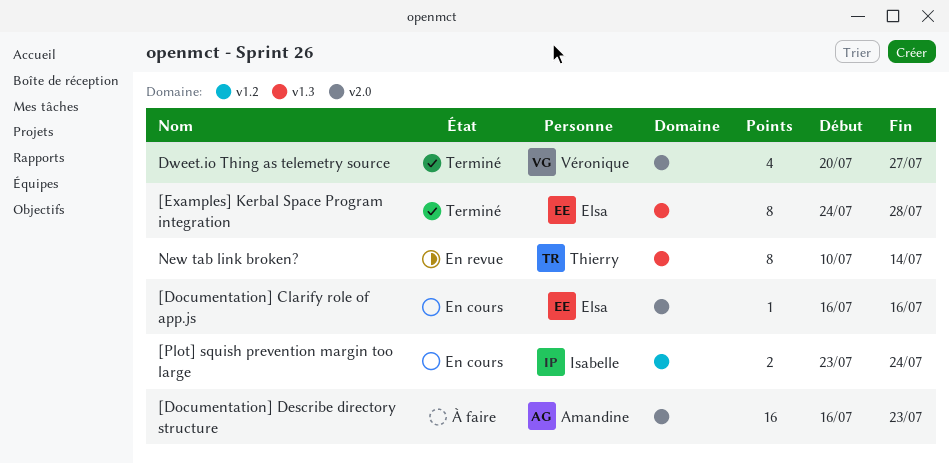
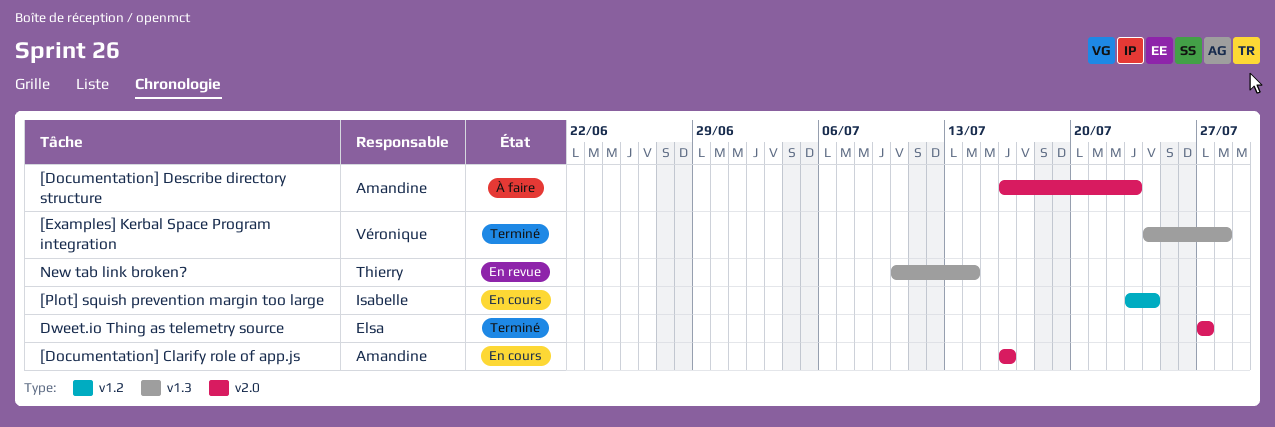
[Documentation] Clarify role of app.js, owner: Elsa -> Amandine
[Examples] Kerbal Space Program integration, owner: Elsa -> Véronique
Dweet.io Thing as telemetry source, owner: Véronique -> Elsa
Dweet.io Thing as telemetry source, start: Jul 20 -> Jul 27

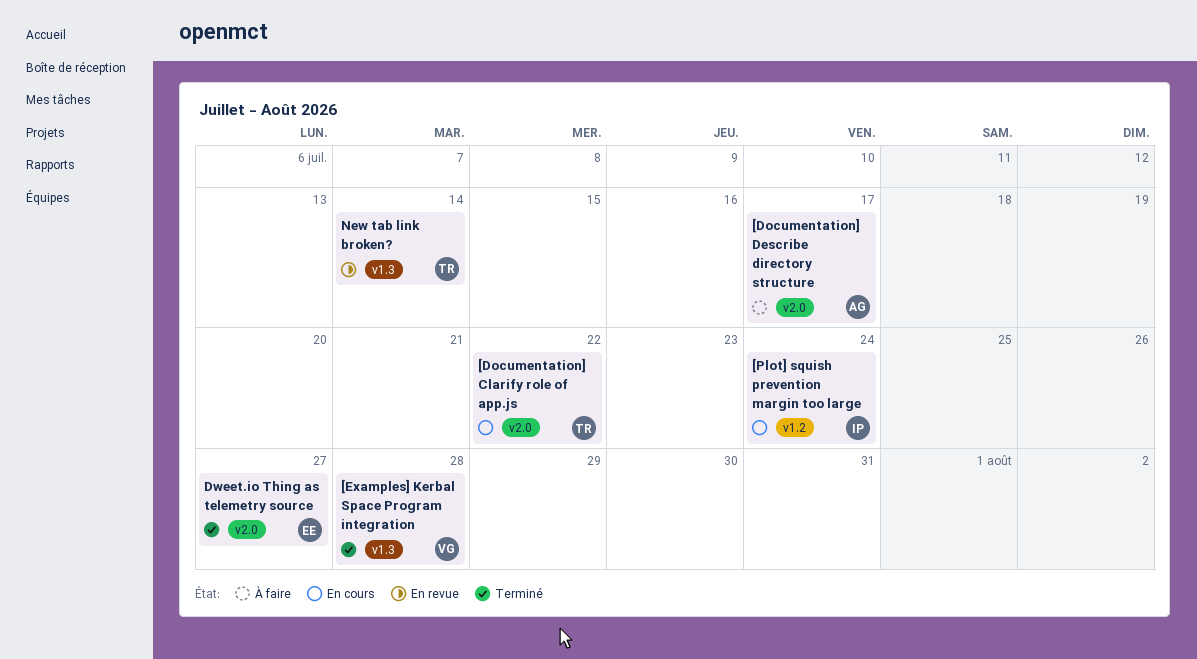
[Documentation] Clarify role of app.js, owner: Amandine -> Thierry
[Documentation] Clarify role of app.js, due: Jul 16 -> Jul 22
[Documentation] Describe directory structure, due: Jul 23 -> Jul 17

